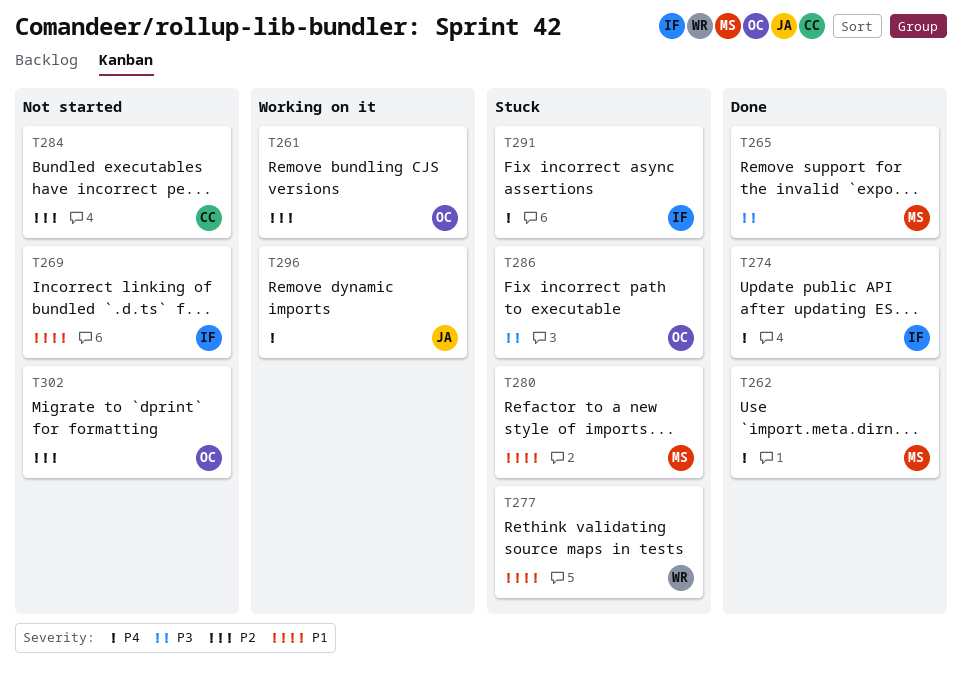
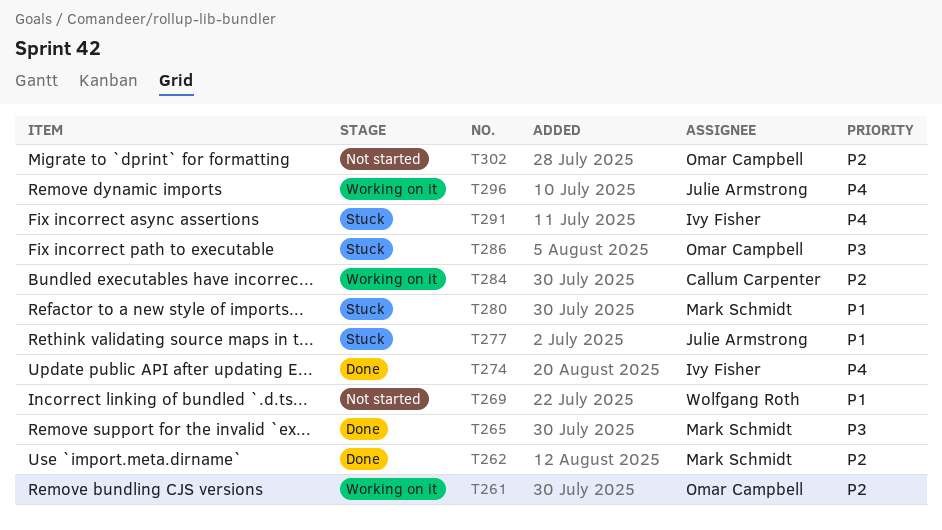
T262, priority: P4 -> P2
T269, owner: Ivy Fisher -> Wolfgang Roth
T277, owner: Wolfgang Roth -> Julie Armstrong
T284, status: Not started -> Working on it

